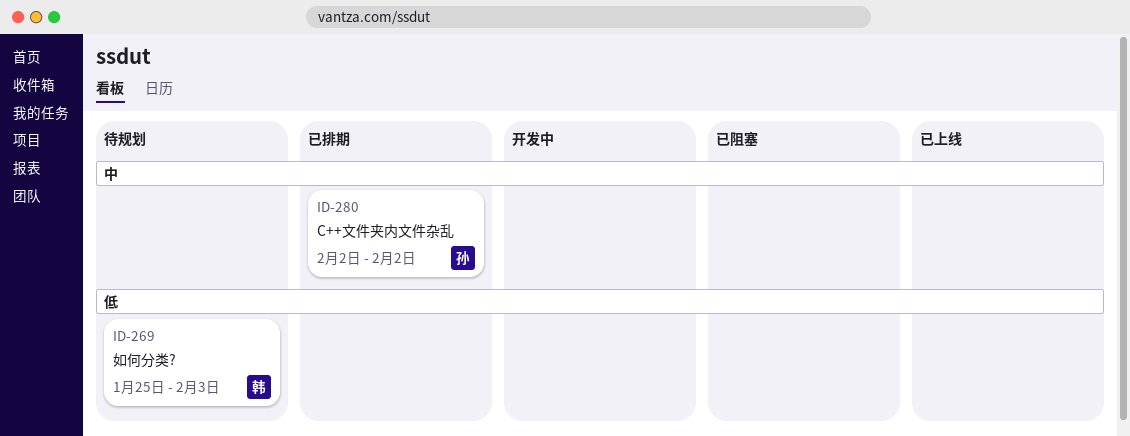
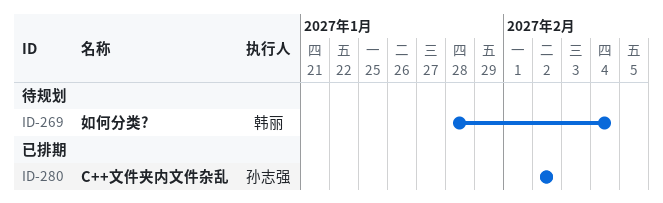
ID-269, start: Jan 25 -> Jan 28
ID-269, due: Feb 3 -> Feb 4

